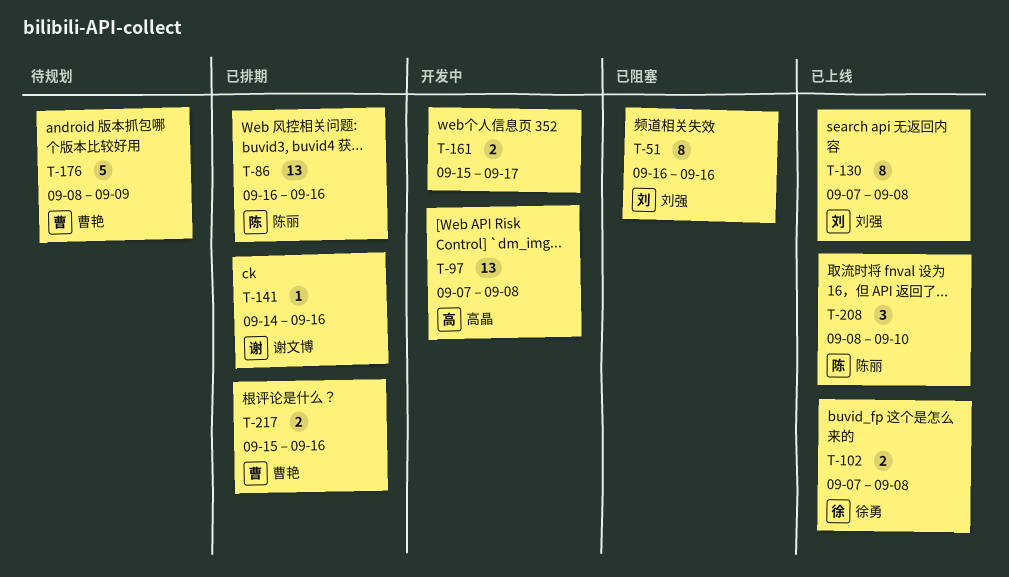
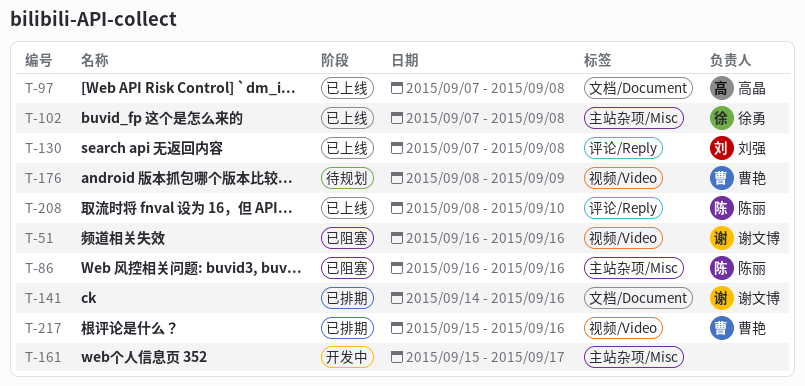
T-51, owner: 刘强 -> 谢文博
T-86, status: 已排期 -> 已阻塞
T-97, status: 开发中 -> 已上线

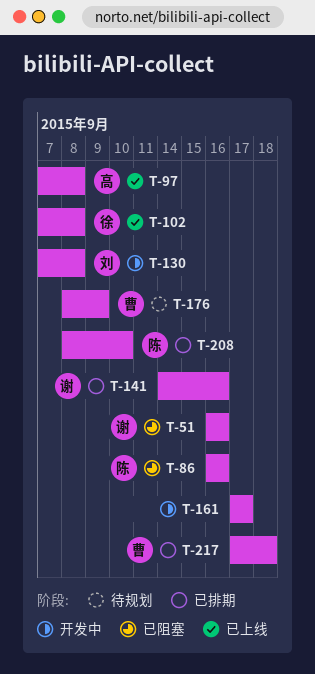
T-130, status: 已上线 -> 开发中
T-161, start: Sep 15 -> Sep 17
T-208, status: 已上线 -> 已排期
T-217, start: Sep 15 -> Sep 17
T-217, due: Sep 16 -> Sep 18

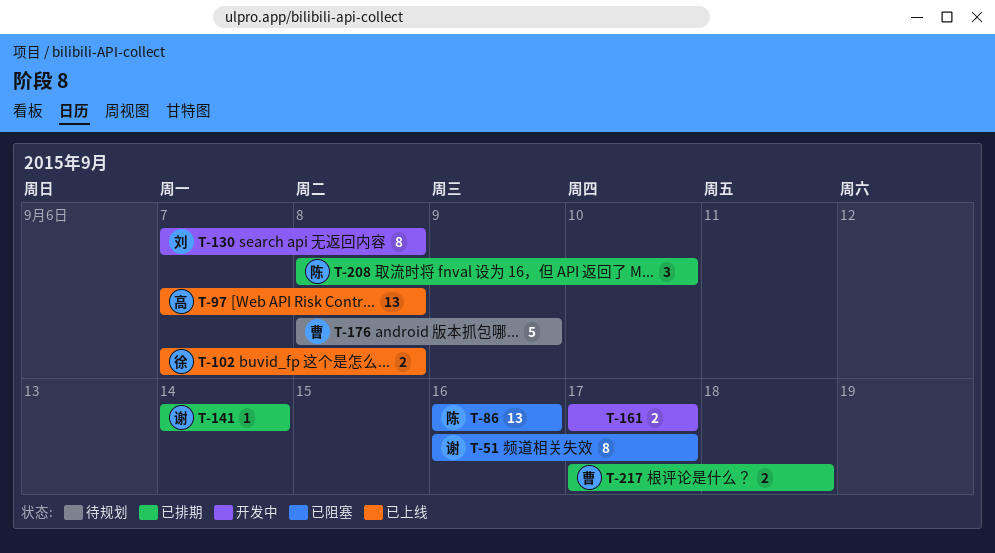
T-51, due: Sep 16 -> Sep 17
T-141, due: Sep 16 -> Sep 14

